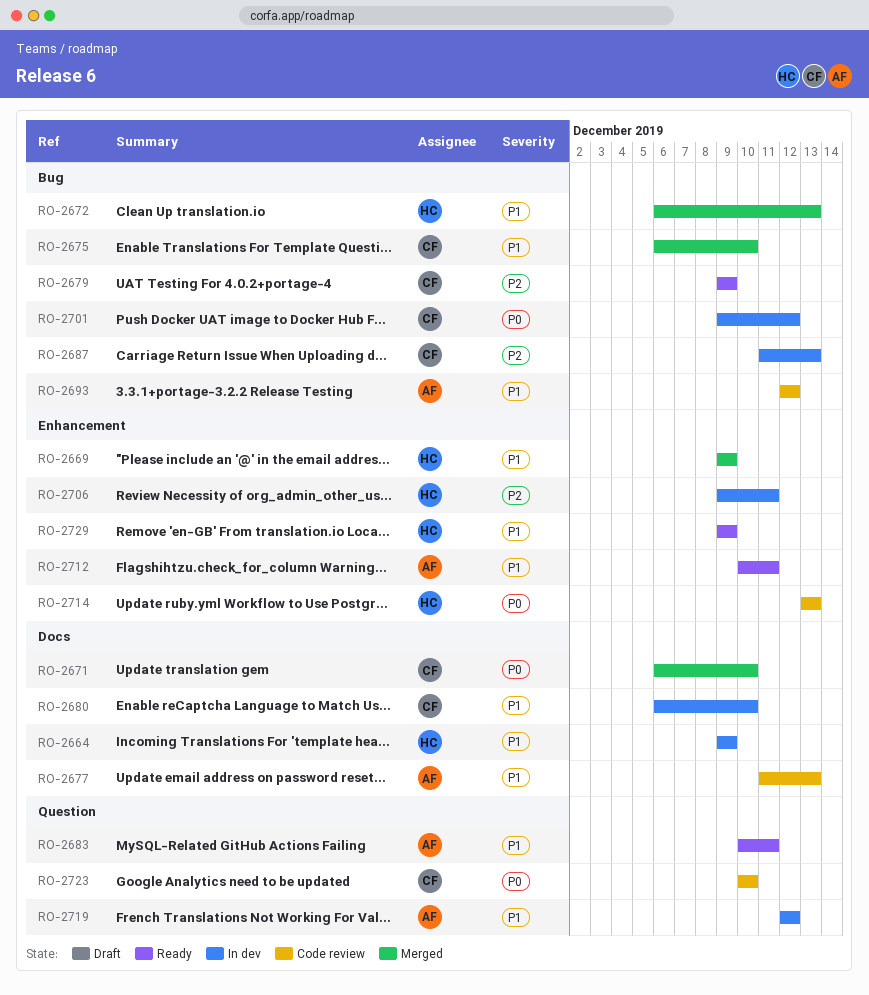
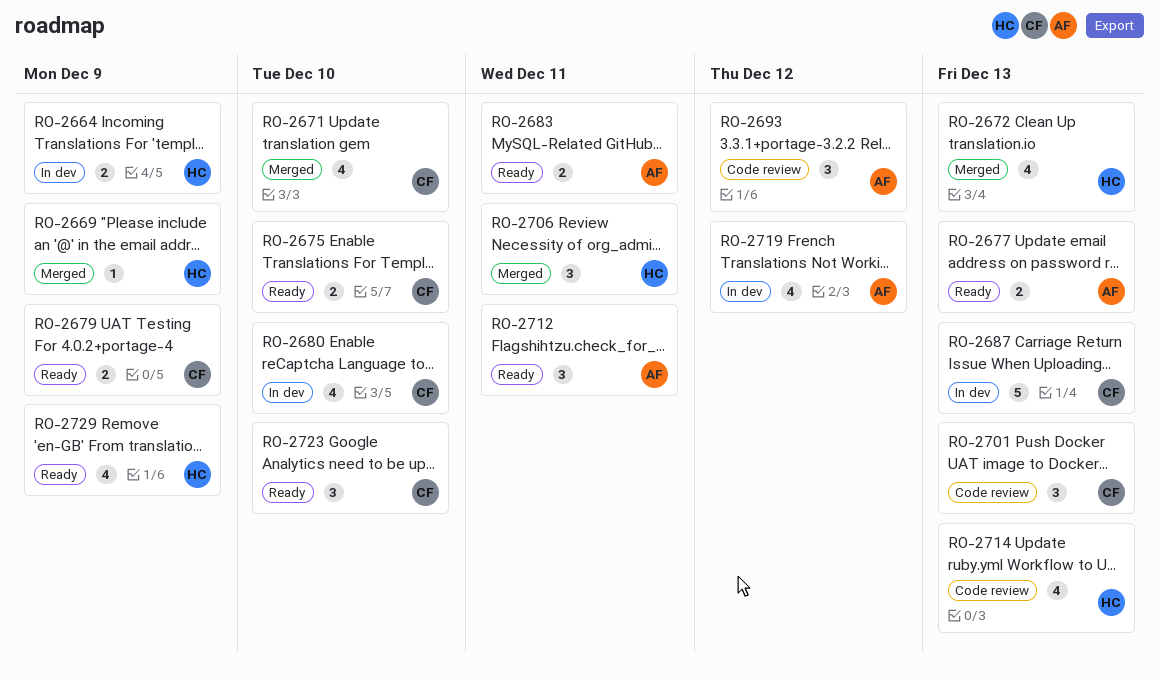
RO-2675, status: Merged -> Ready
RO-2677, status: Code review -> Ready
RO-2701, status: In dev -> Code review
RO-2701, due: Dec 12 -> Dec 13
RO-2706, status: In dev -> Merged
RO-2723, status: Code review -> Ready

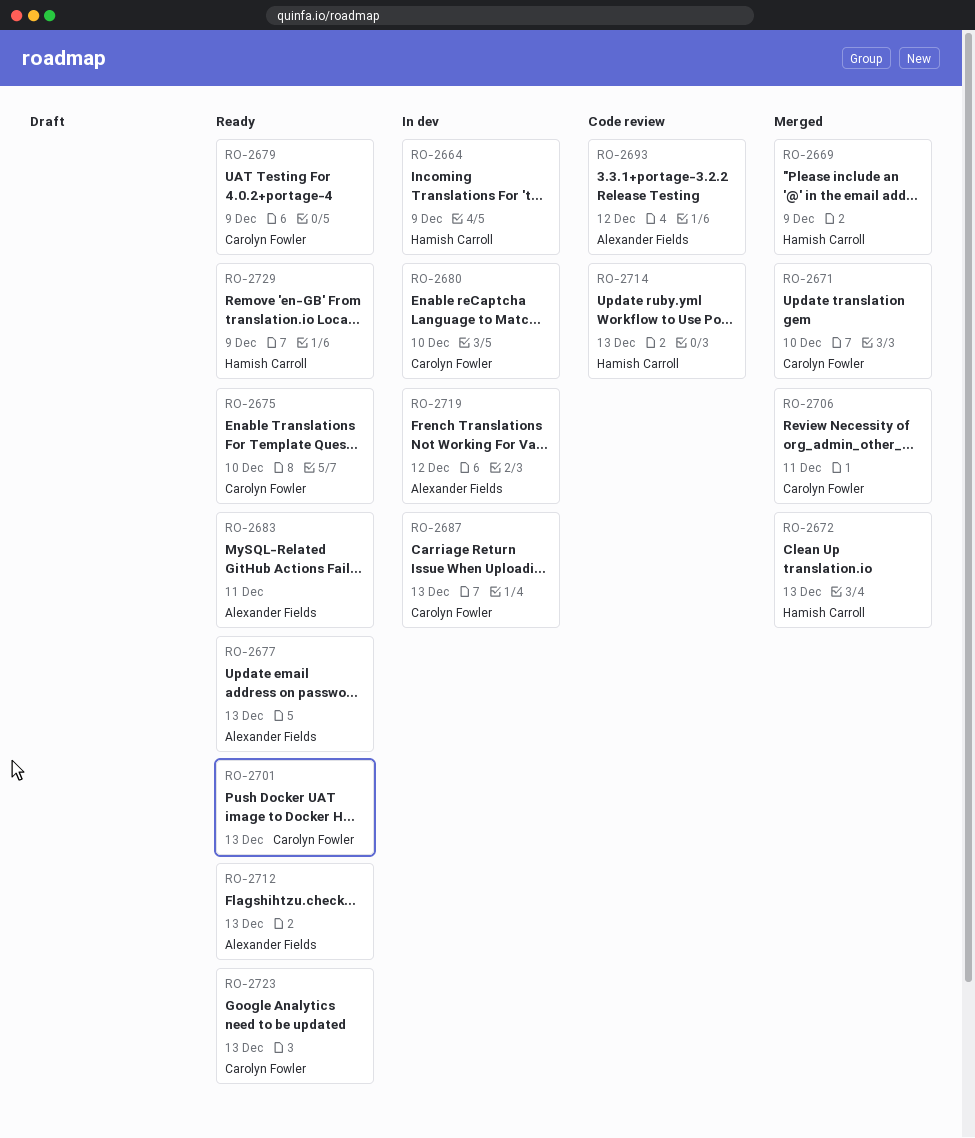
RO-2701, status: Code review -> Ready
RO-2706, owner: Hamish Carroll -> Carolyn Fowler
RO-2712, due: Dec 11 -> Dec 13
RO-2723, due: Dec 10 -> Dec 13

